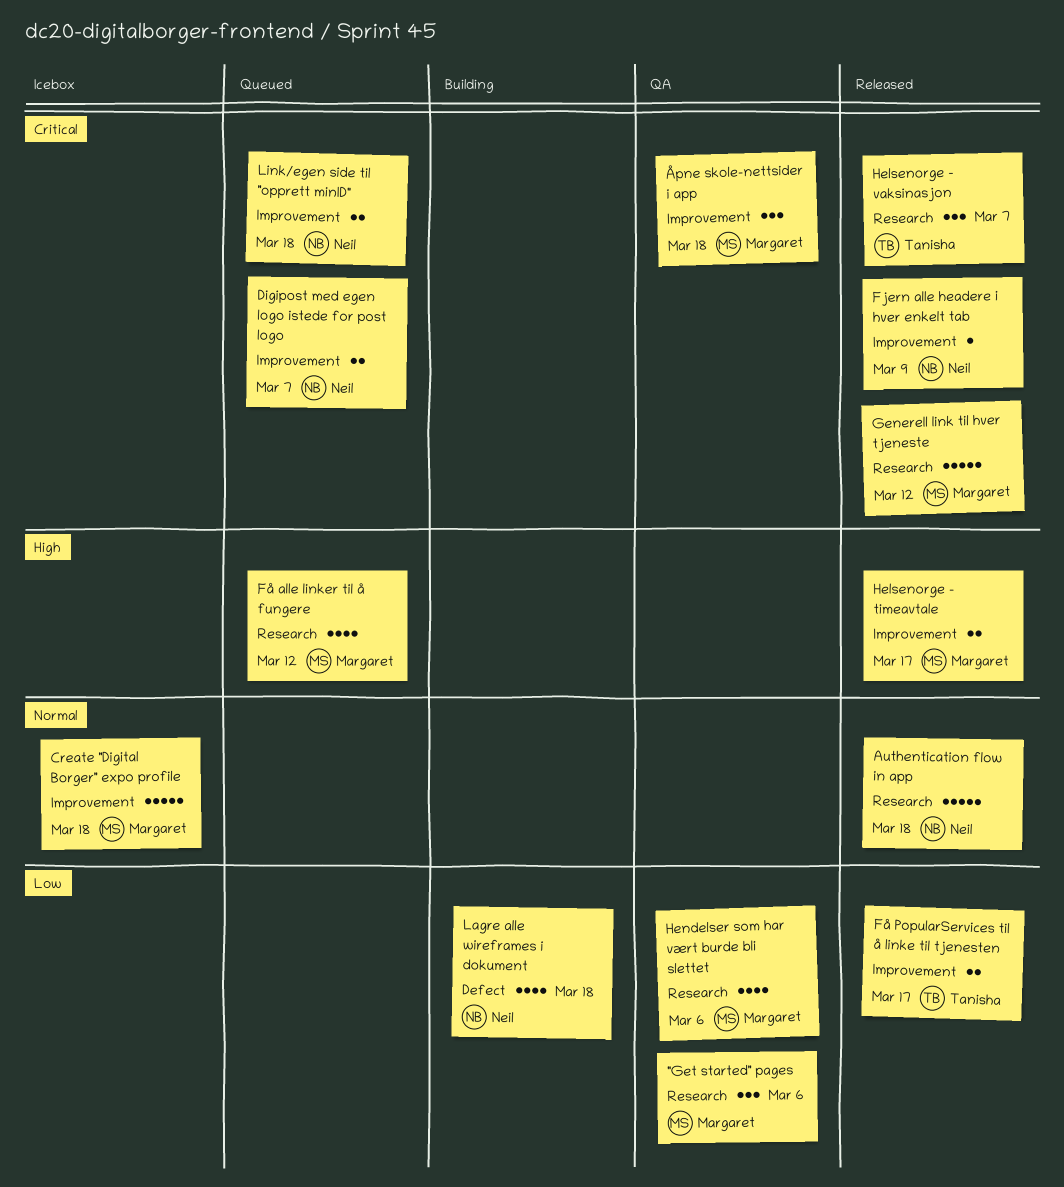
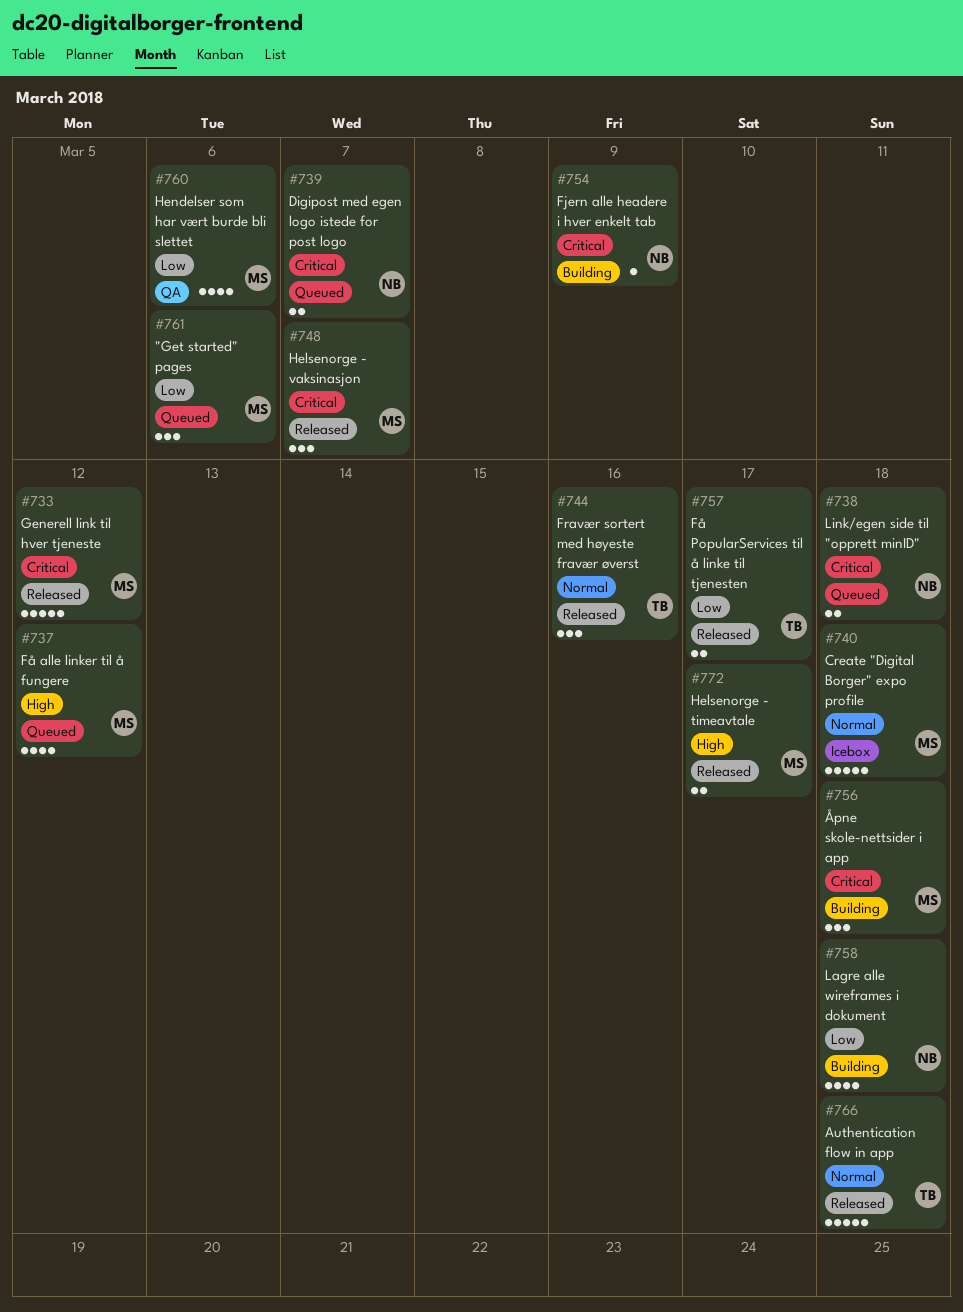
"Get started" pages, status: QA -> Queued
Authentication flow in app, owner: Neil -> Tanisha
Fjern alle headere i hver enkelt tab, status: Released -> Building
Fravær sortert med høyeste fravær øverst: none -> present
Helsenorge - vaksinasjon, owner: Tanisha -> Margaret
Åpne skole-nettsider i app, status: QA -> Building

